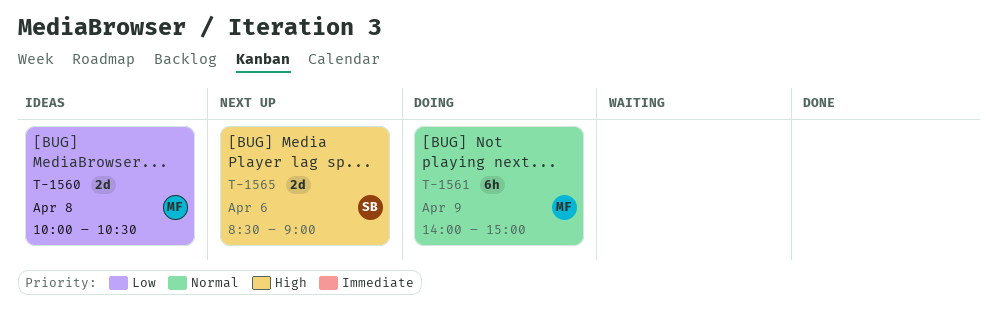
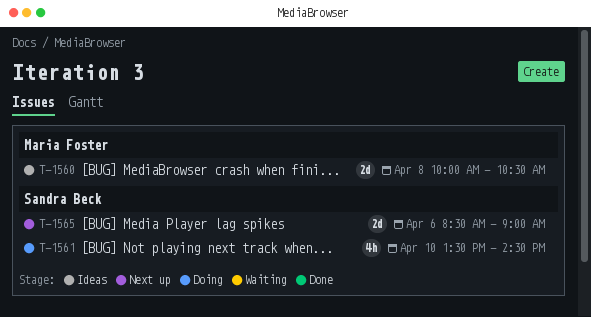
T-1561, owner: Maria Foster -> Sandra Beck
T-1561, estimate: 6h -> 4h
T-1561, day: Apr 9 -> Apr 10
T-1561, begins: 14:00 -> 13:30
T-1561, ends: 15:00 -> 14:30

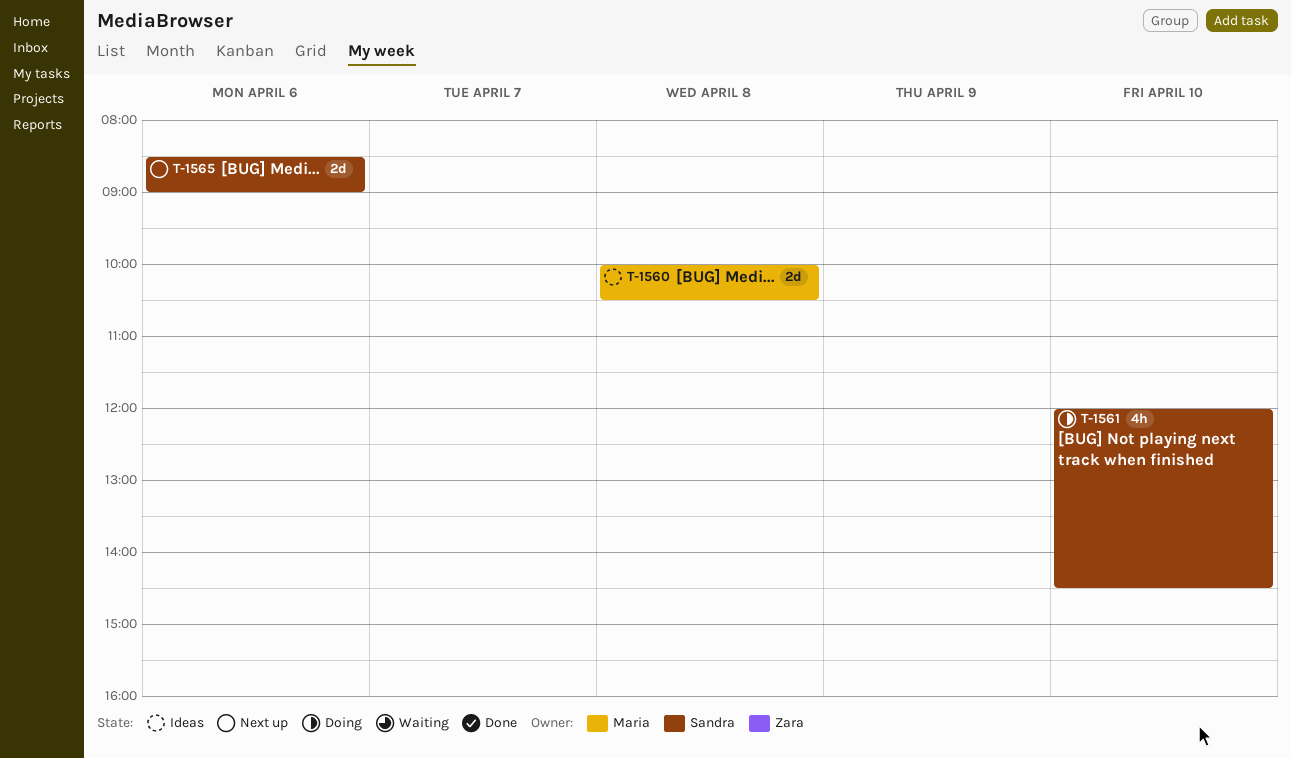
T-1561, begins: 13:30 -> 12:00

